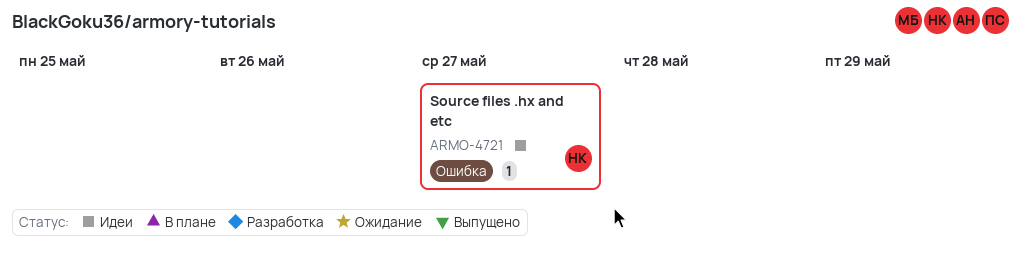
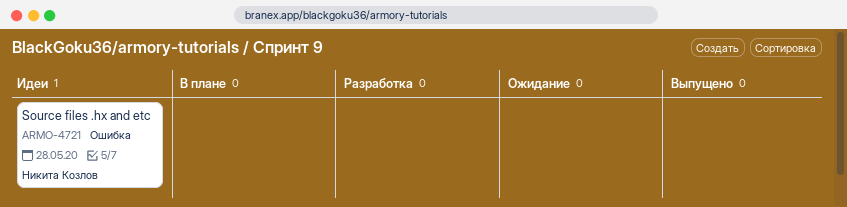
ARMO-4721, due: May 27 -> May 28

